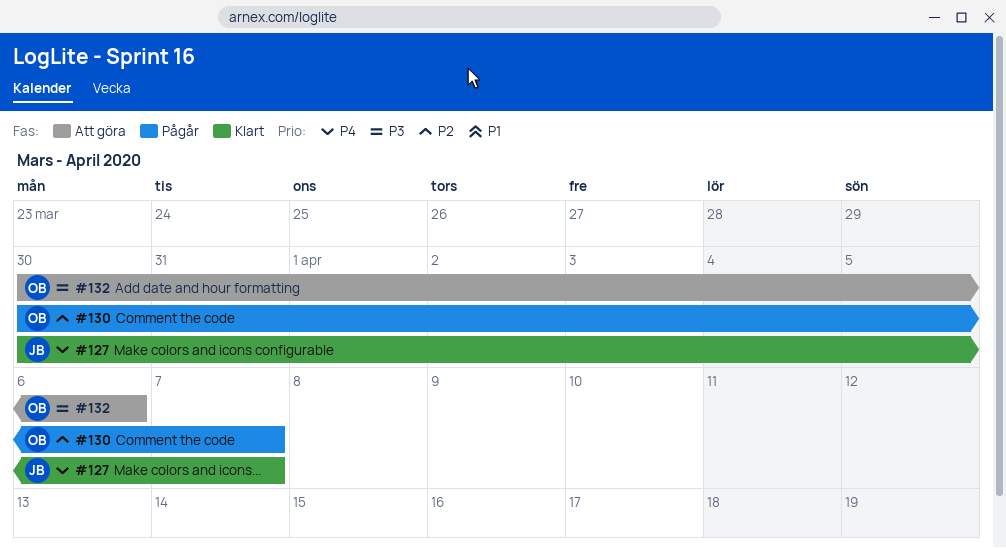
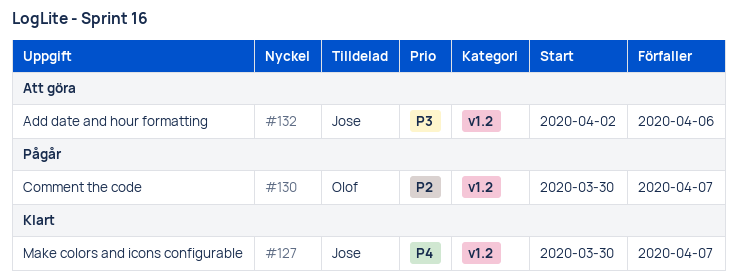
#132, owner: Olof -> Jose
#132, start: Mar 30 -> Apr 2

